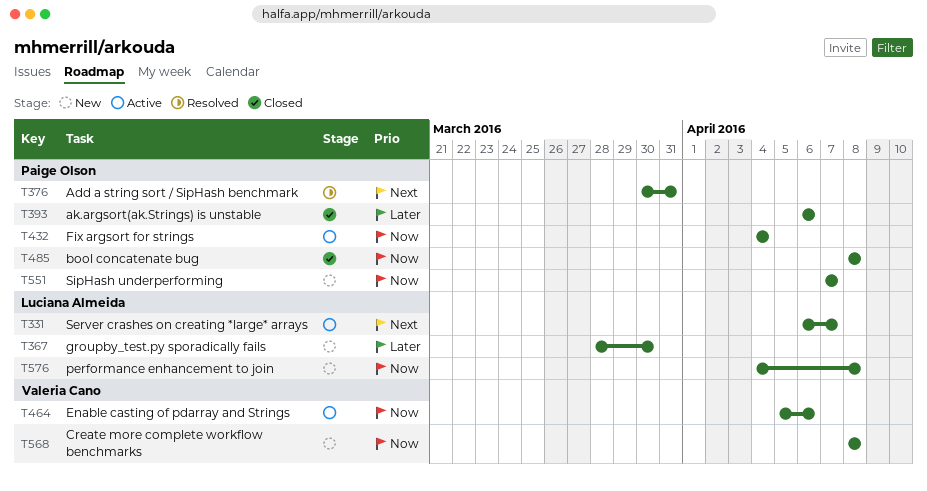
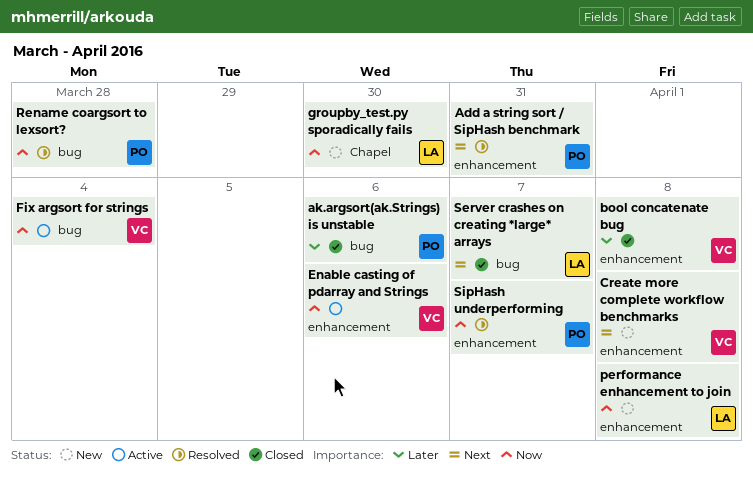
bool concatenate bug, owner: Paige Olson -> Valeria Cano
bool concatenate bug, priority: Now -> Later
Create more complete workflow benchmarks, priority: Now -> Next
Fix argsort for strings, owner: Paige Olson -> Valeria Cano
groupby_test.py sporadically fails, priority: Later -> Now
Rename coargsort to lexsort?: none -> present
Server crashes on creating *large* arrays, status: Active -> Closed
SipHash underperforming, status: New -> Resolved

